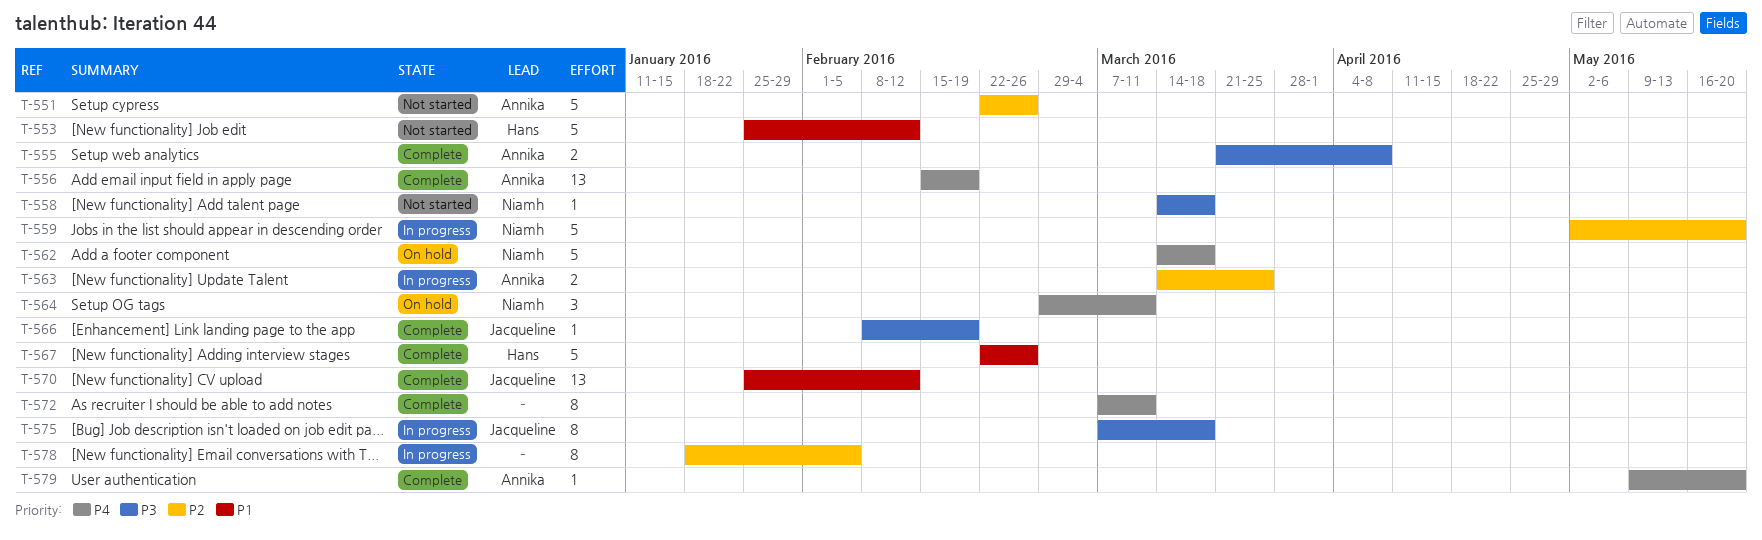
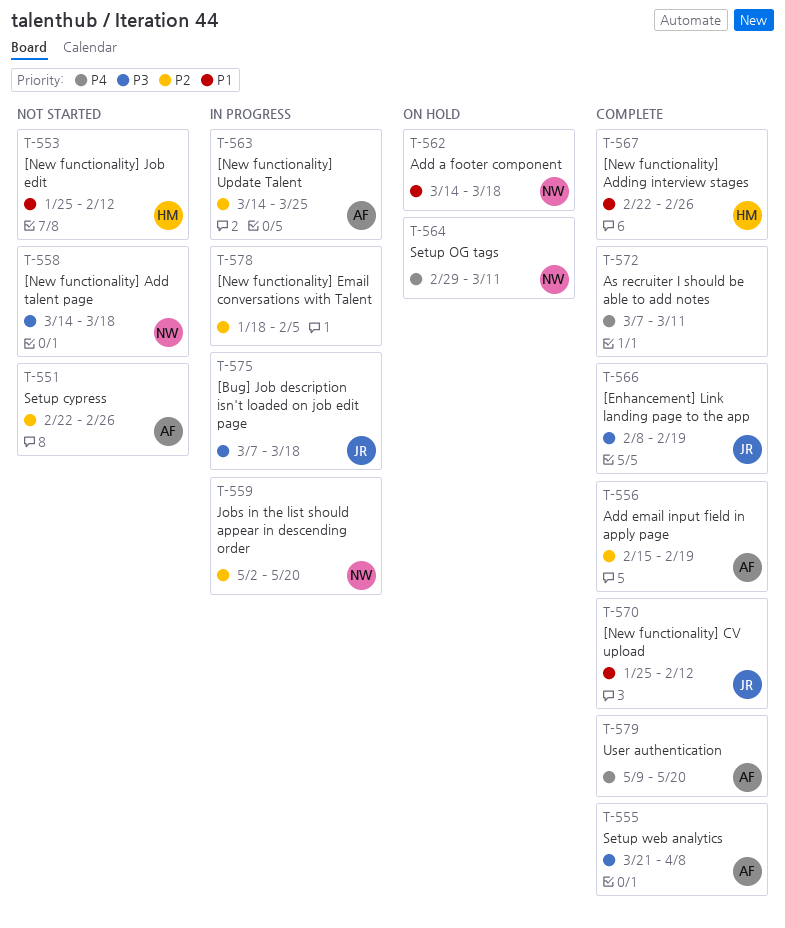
T-556, priority: P4 -> P2
T-562, priority: P4 -> P1

